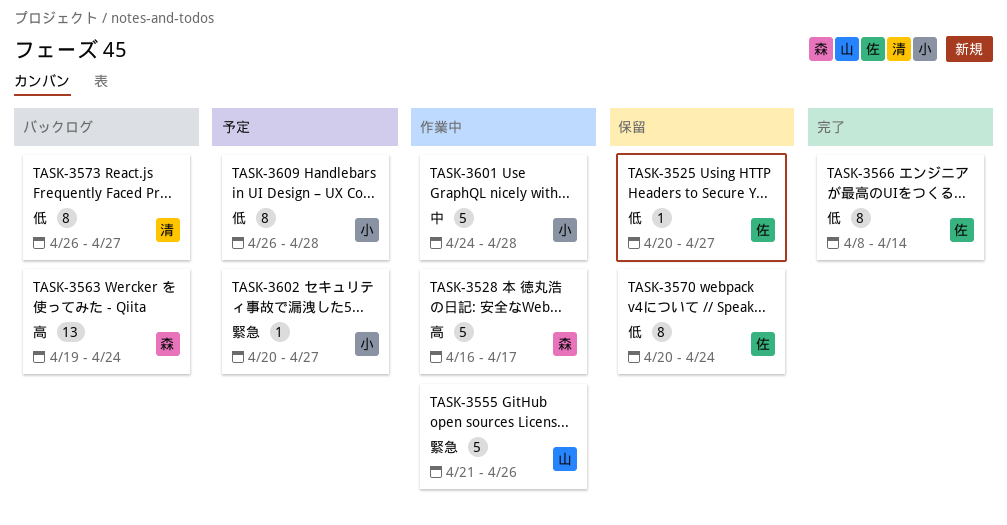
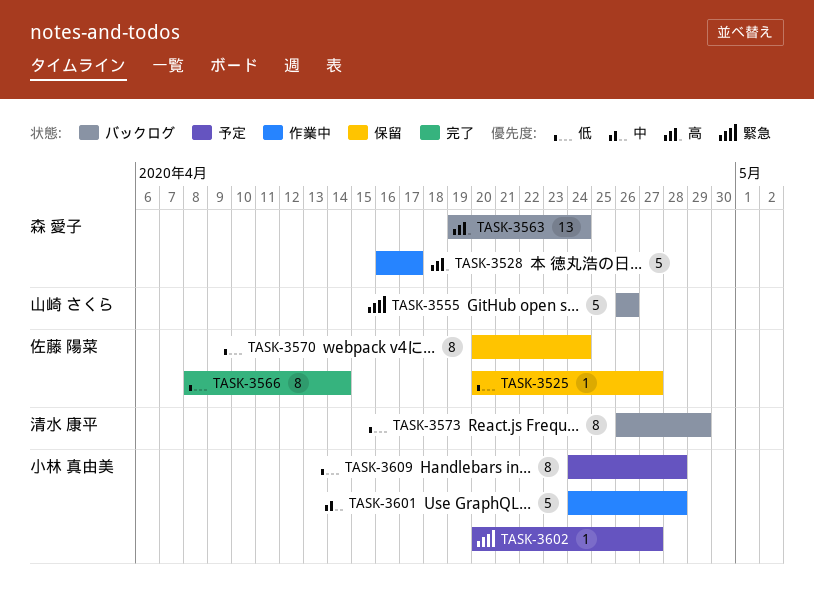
TASK-3555, status: 作業中 -> バックログ
TASK-3555, start: Apr 21 -> Apr 26
TASK-3573, due: Apr 27 -> Apr 29
TASK-3609, start: Apr 26 -> Apr 24

